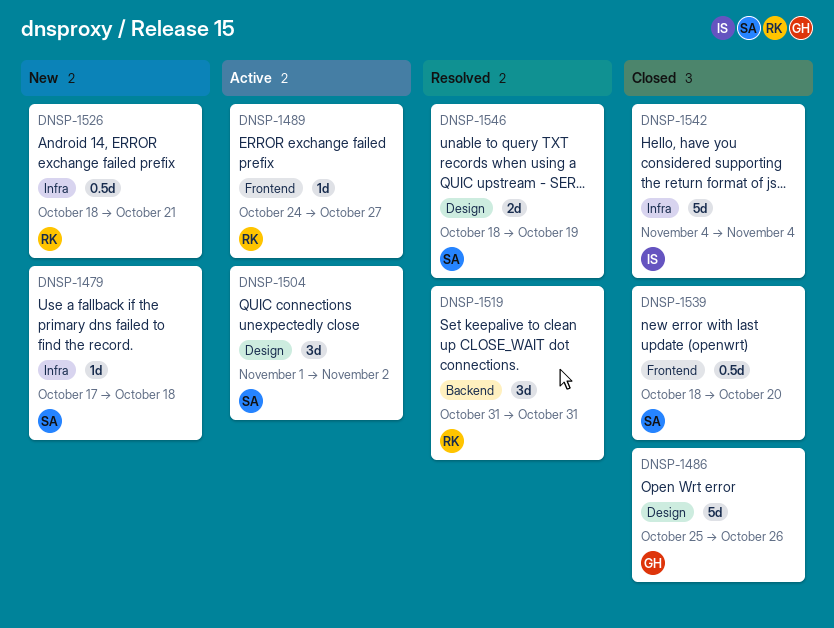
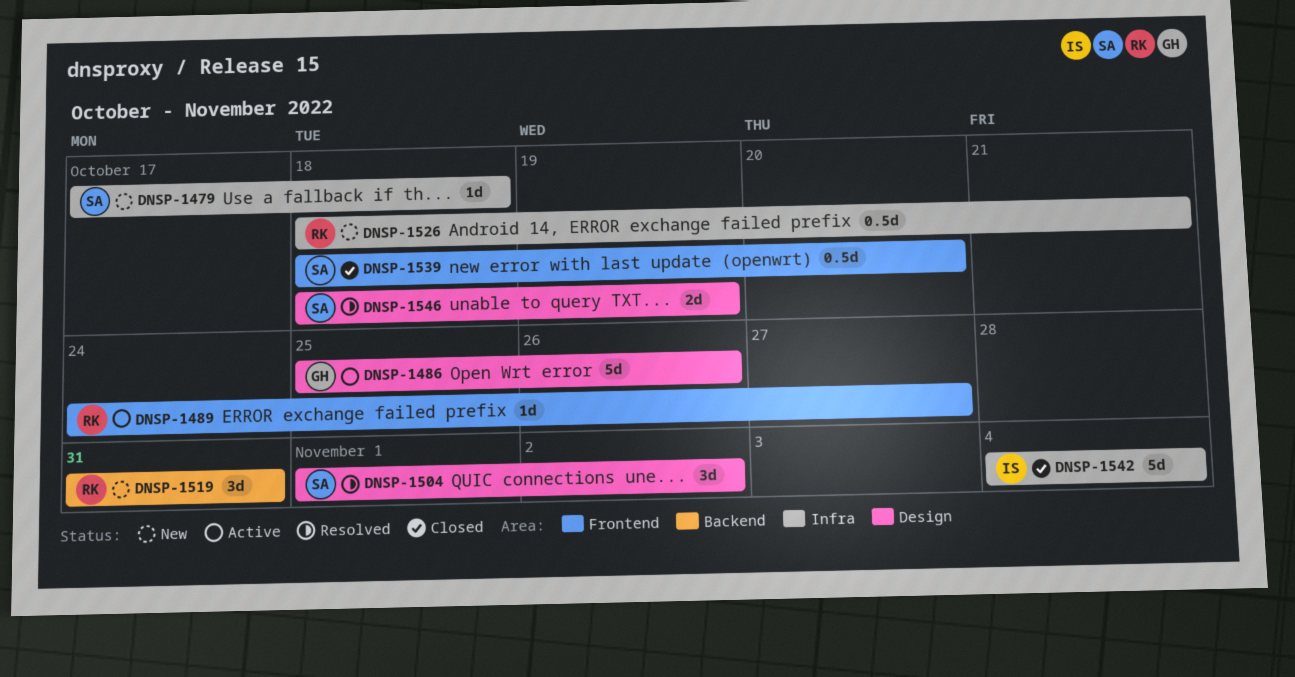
DNSP-1486, status: Closed -> Active
DNSP-1504, status: Active -> Resolved
DNSP-1519, status: Resolved -> New

